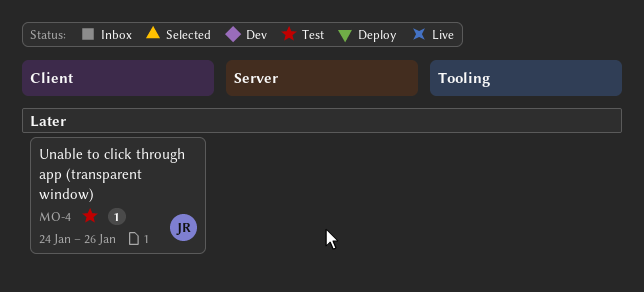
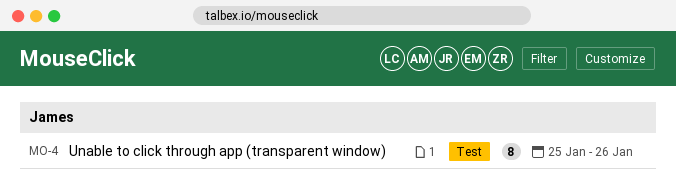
MO-4, estimate: 1 -> 8
MO-4, start: Jan 24 -> Jan 25

